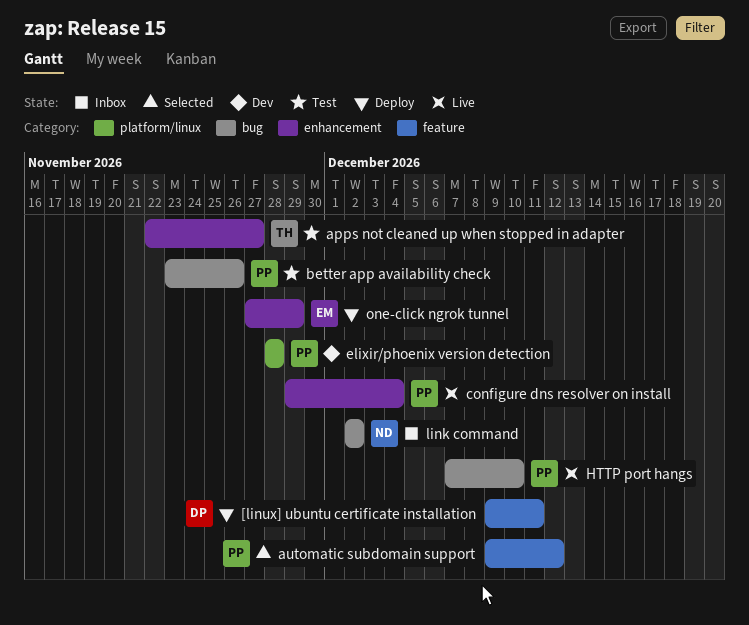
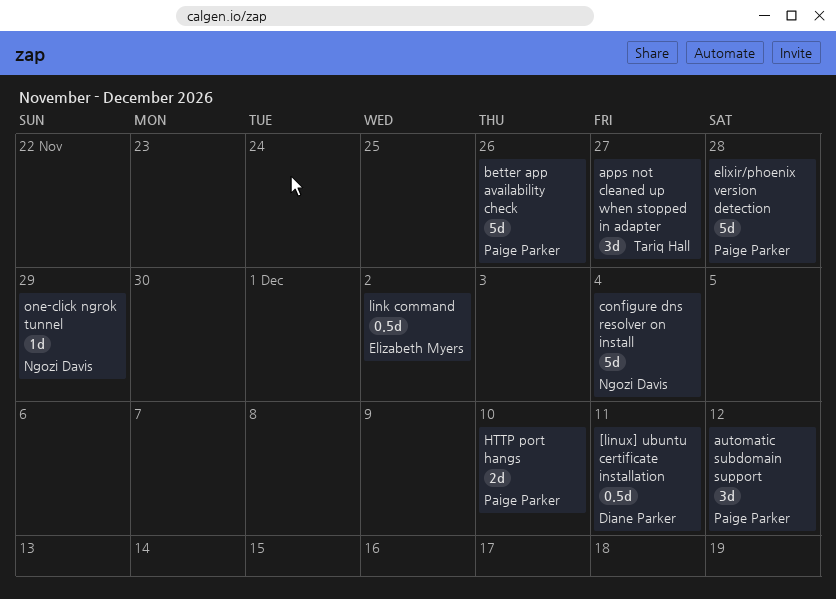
configure dns resolver on install, owner: Paige Parker -> Ngozi Davis
link command, owner: Ngozi Davis -> Elizabeth Myers
one-click ngrok tunnel, owner: Elizabeth Myers -> Ngozi Davis

